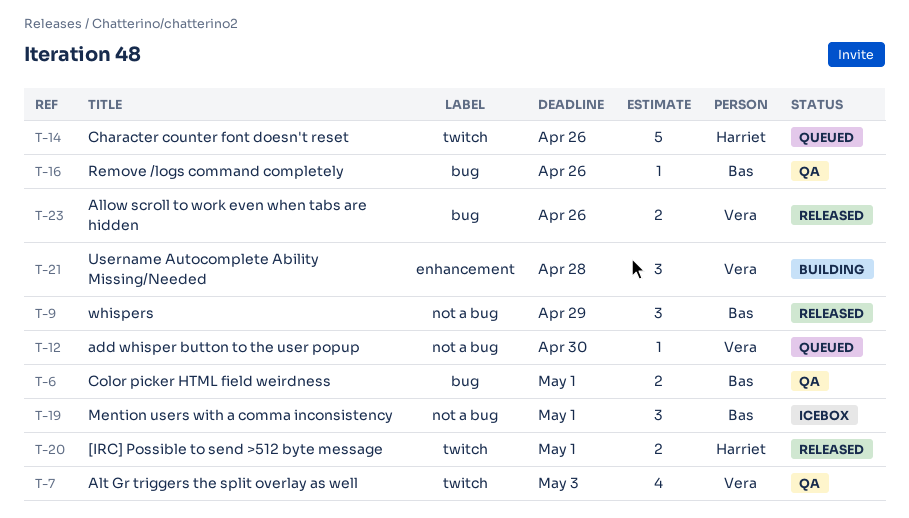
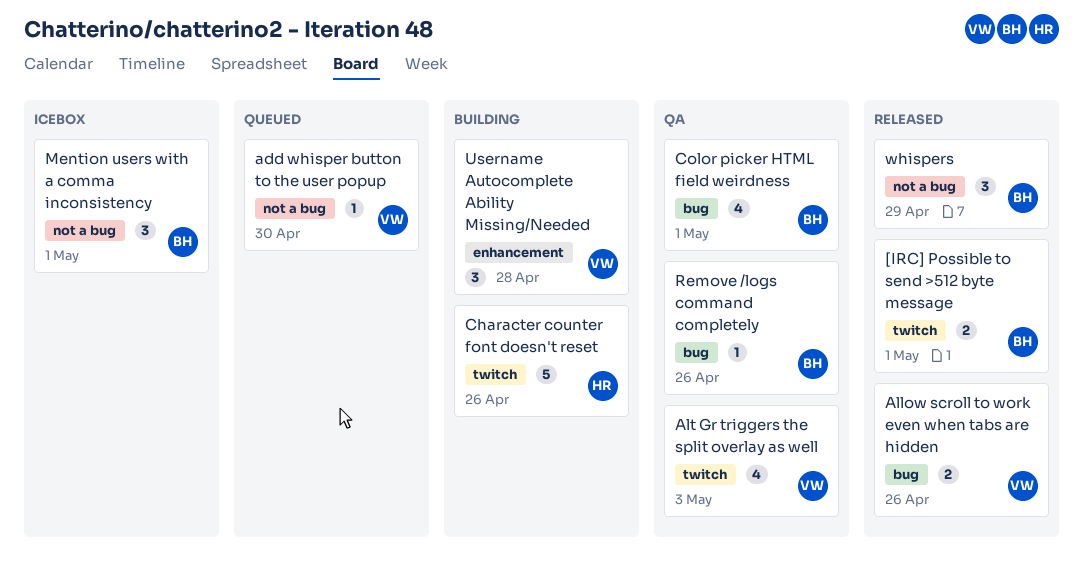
[IRC] Possible to send >512 byte message, owner: Harriet -> Bas
Character counter font doesn't reset, status: Queued -> Building
Color picker HTML field weirdness, estimate: 2 -> 4

